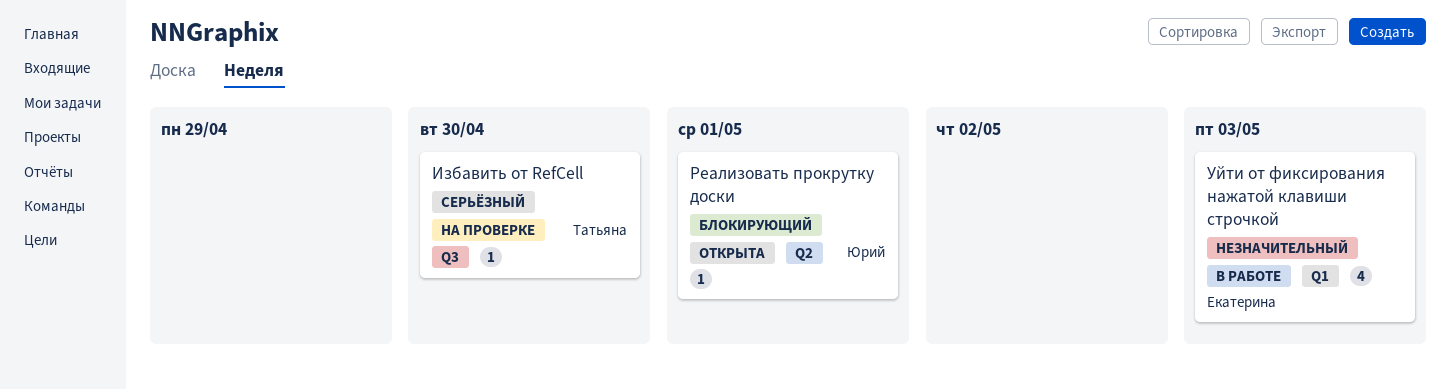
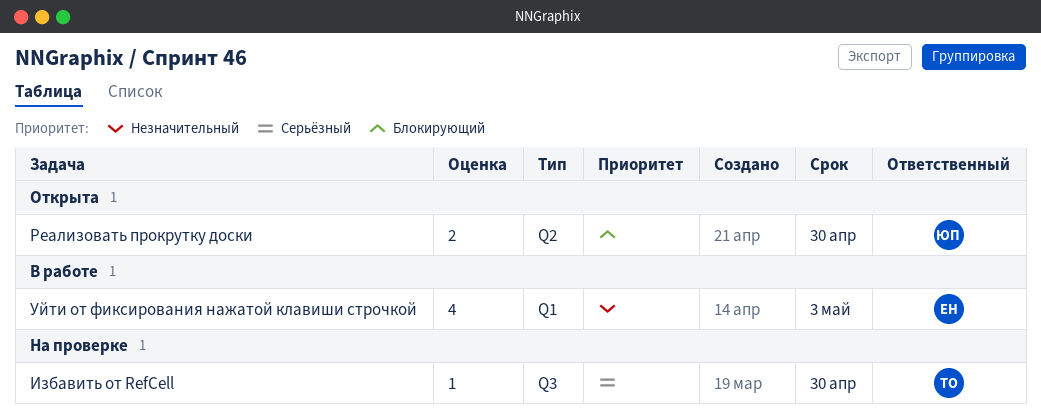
Реализовать прокрутку доски, estimate: 1 -> 2
Реализовать прокрутку доски, due: May 1 -> Apr 30

